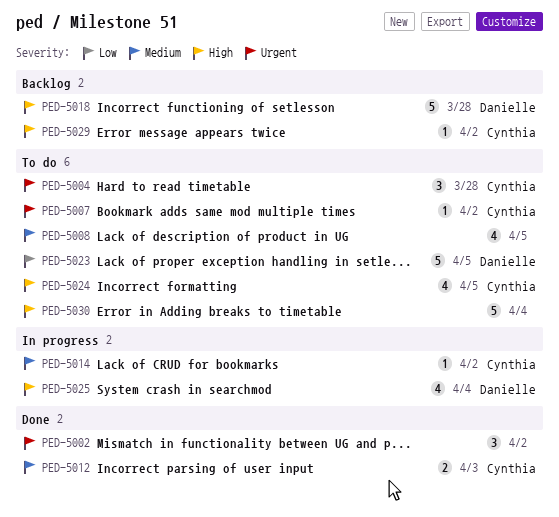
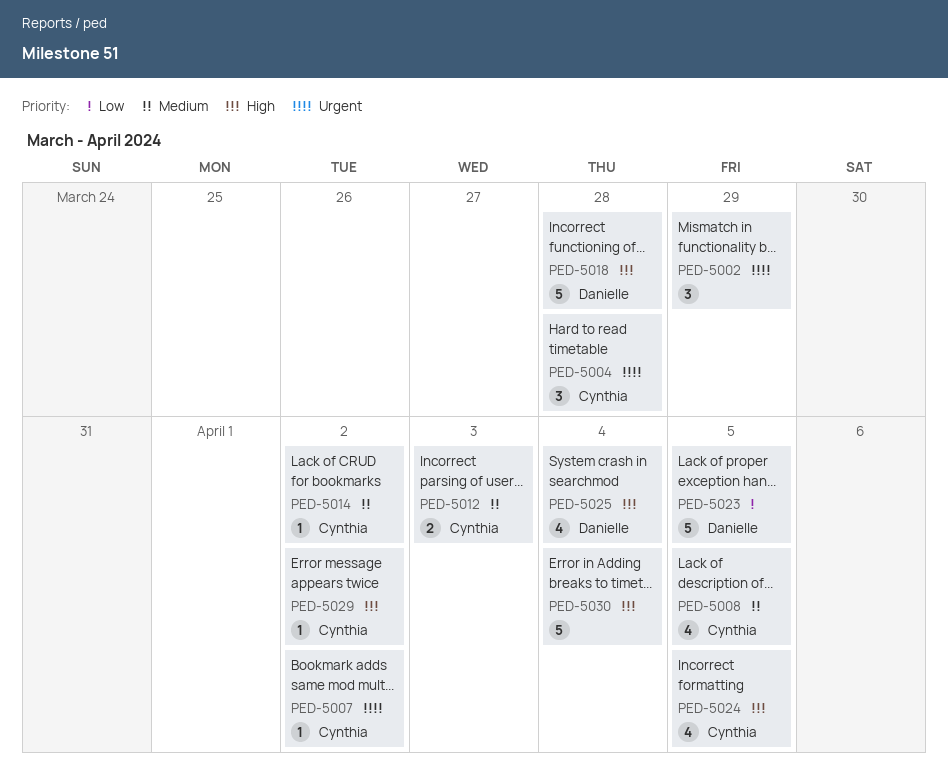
PED-5002, due: Apr 2 -> Mar 29
PED-5008, owner: none -> Cynthia

